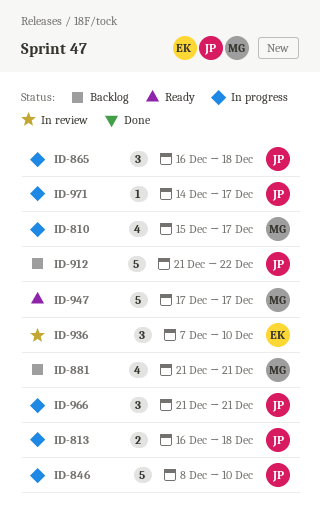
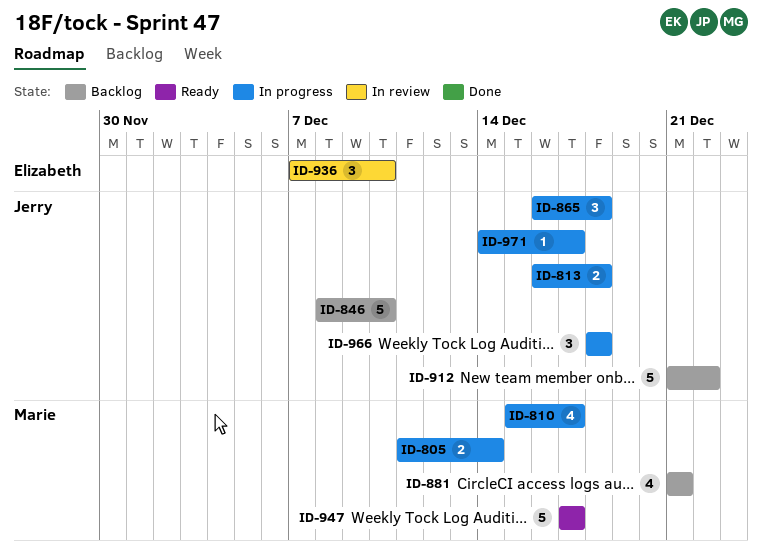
ID-805: none -> present
ID-846, status: In progress -> Backlog
ID-966, start: Dec 21 -> Dec 18
ID-966, due: Dec 21 -> Dec 18

